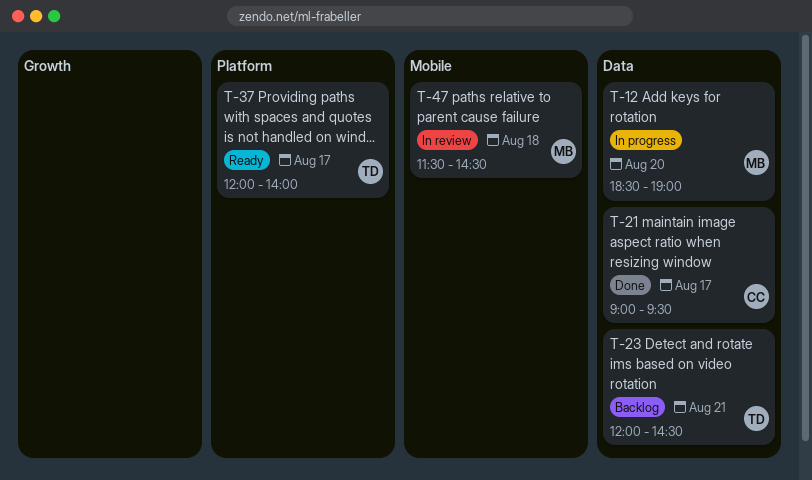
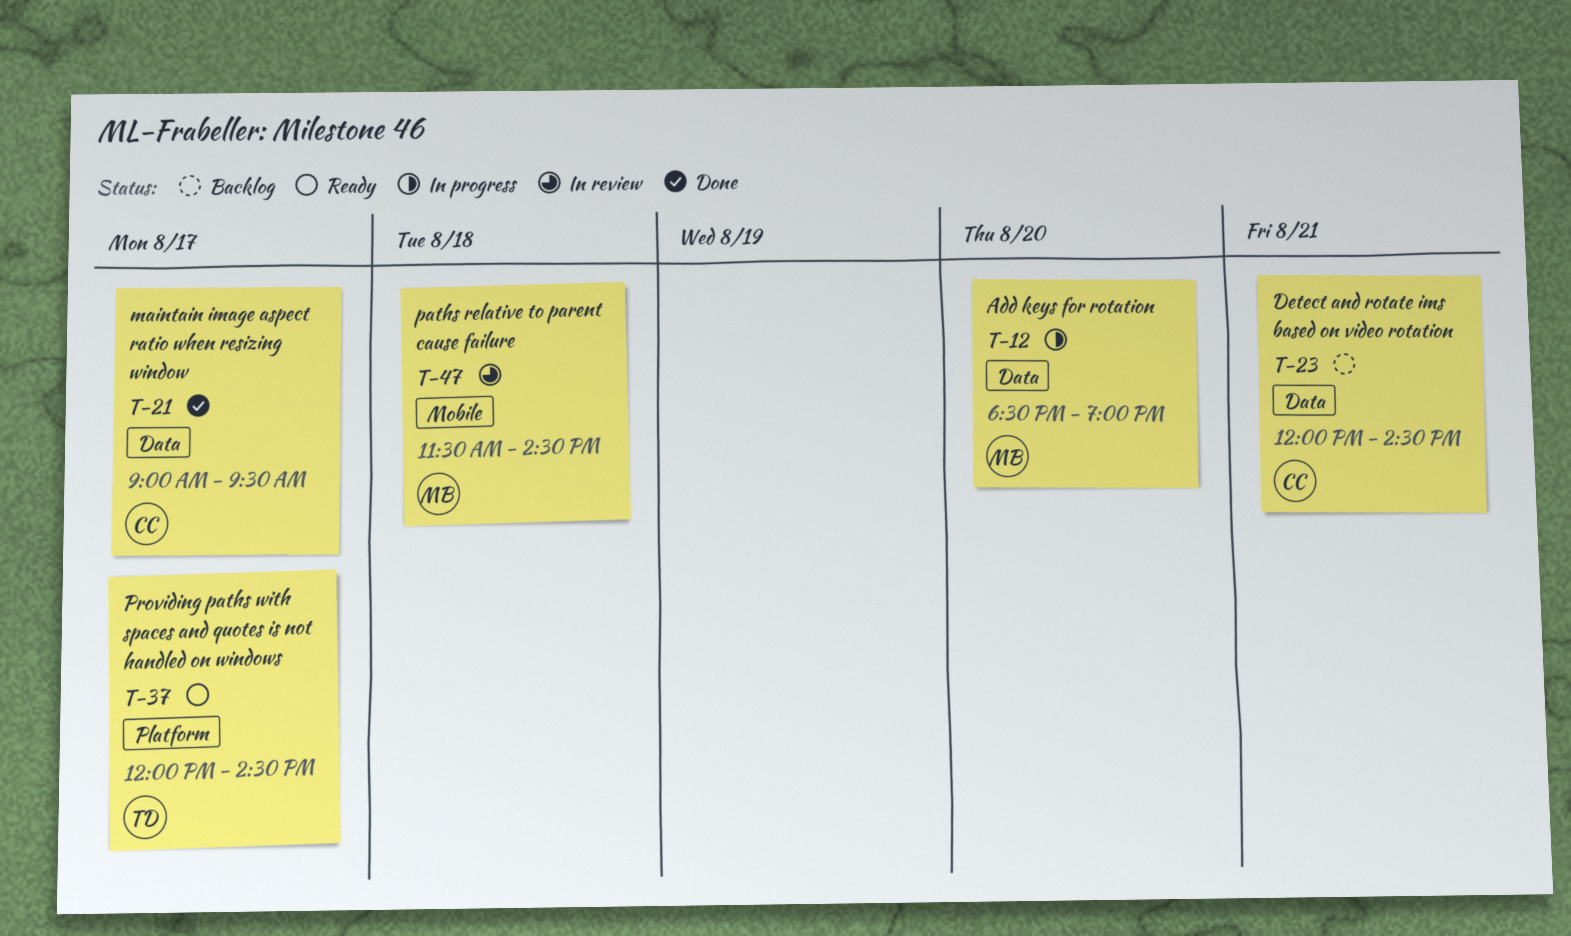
T-23, owner: TD -> CC
T-37, ends: 14:00 -> 14:30

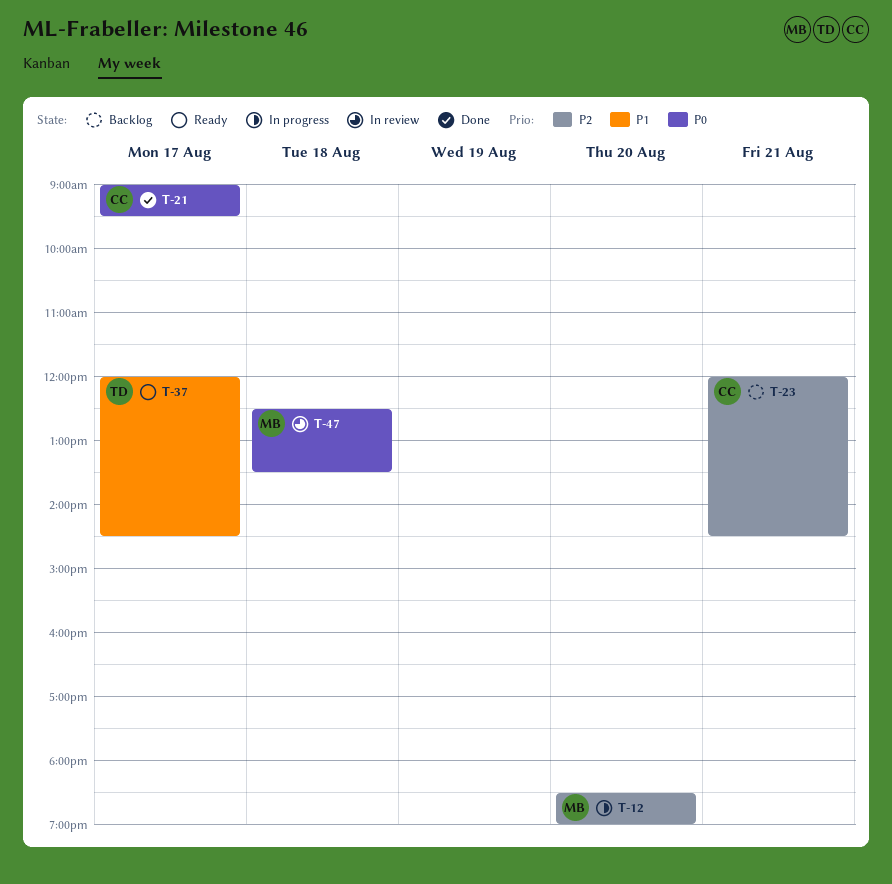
T-47, begins: 11:30 -> 12:30
T-47, ends: 14:30 -> 13:30

